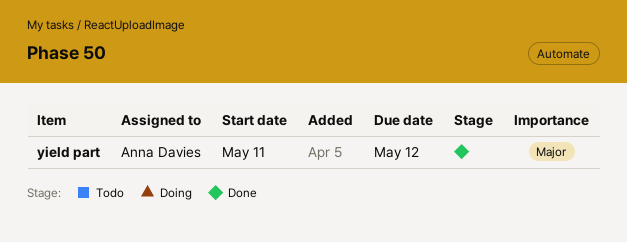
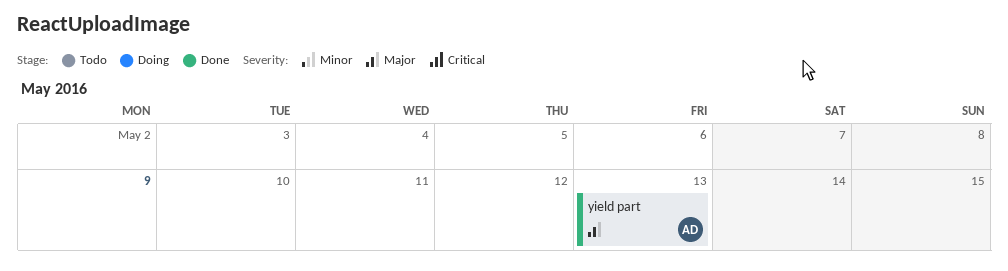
yield part, due: May 12 -> May 13

